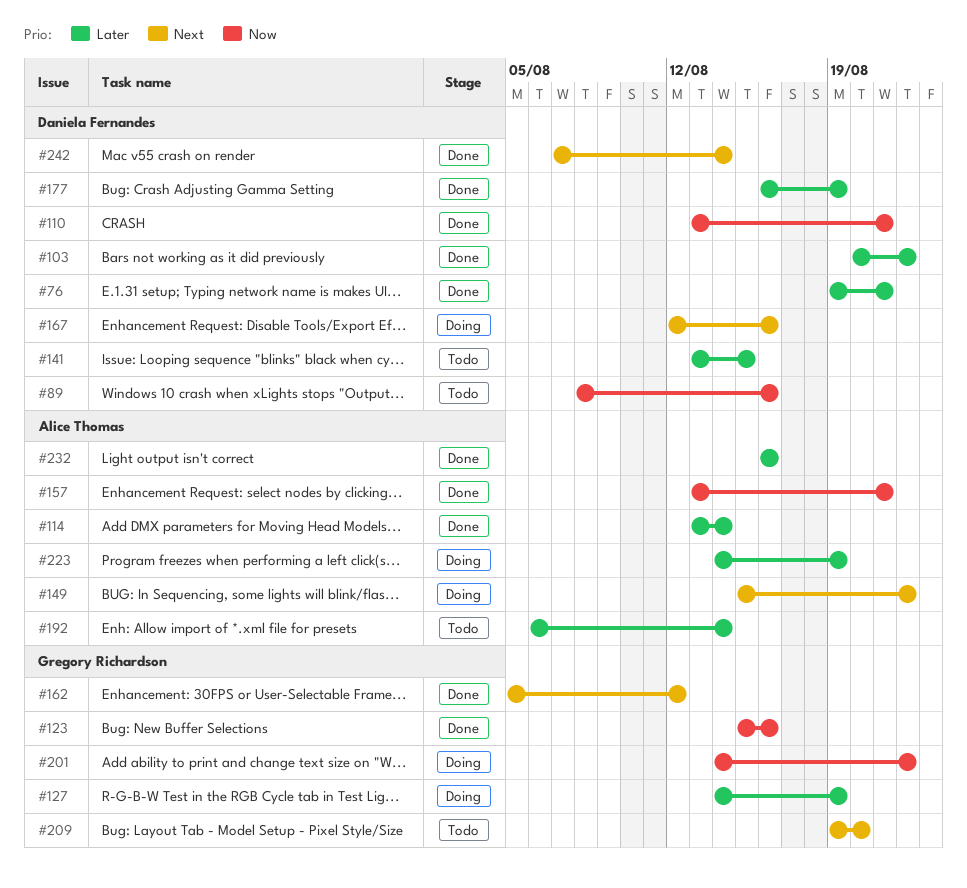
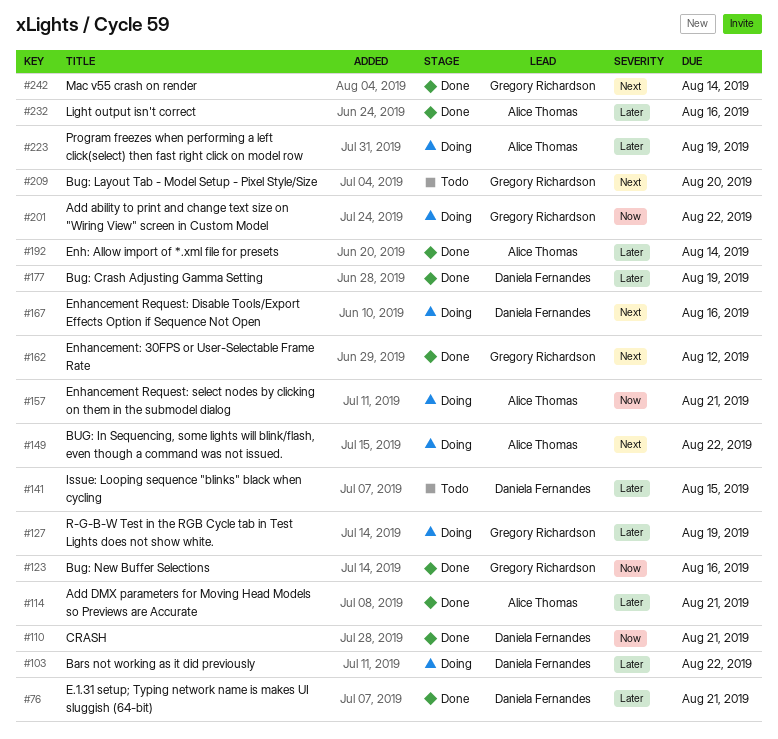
#89: present -> none
#103, status: Done -> Doing
#114, due: Aug 14 -> Aug 21
#157, status: Done -> Doing
#192, status: Todo -> Done
#242, owner: Daniela Fernandes -> Gregory Richardson

